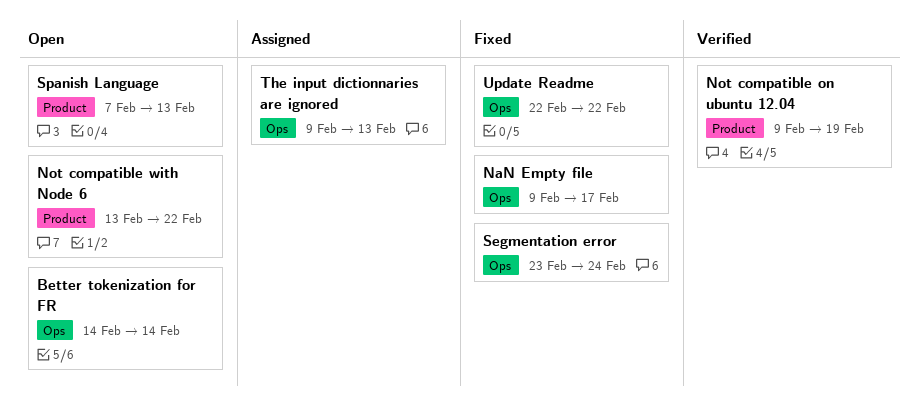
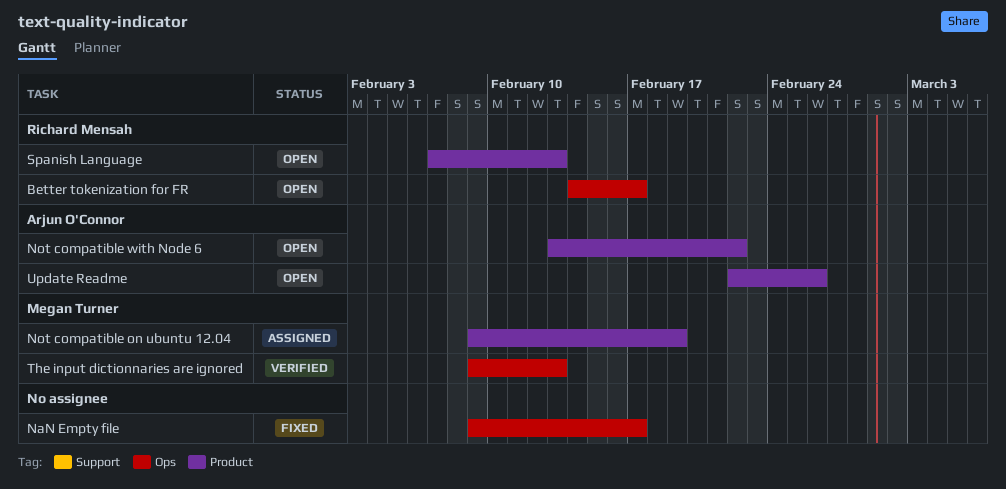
Better tokenization for FR, due: Feb 14 -> Feb 17
Not compatible on ubuntu 12.04, status: Verified -> Assigned
Segmentation error: present -> none
The input dictionnaries are ignored, status: Assigned -> Verified
Update Readme, status: Fixed -> Open
Update Readme, label: Ops -> Product
Update Readme, due: Feb 22 -> Feb 26

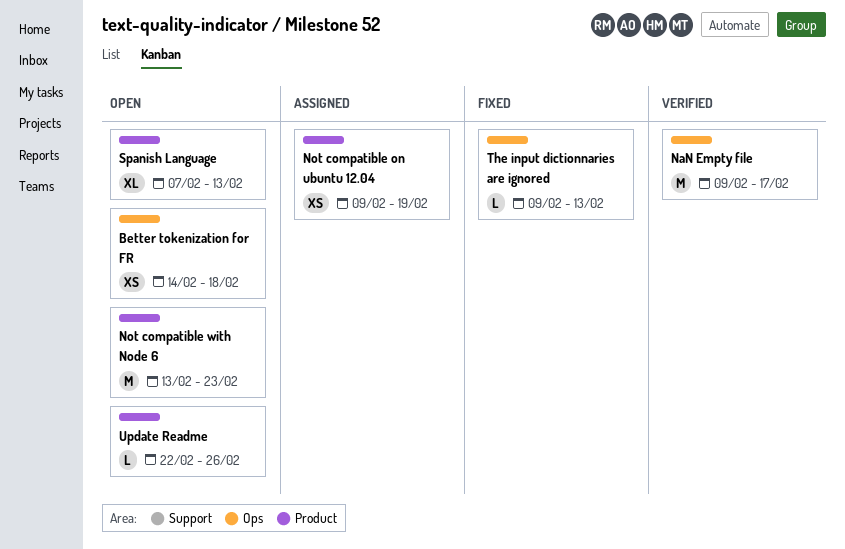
Better tokenization for FR, due: Feb 17 -> Feb 18
NaN Empty file, status: Fixed -> Verified
Not compatible with Node 6, due: Feb 22 -> Feb 23
The input dictionnaries are ignored, status: Verified -> Fixed

